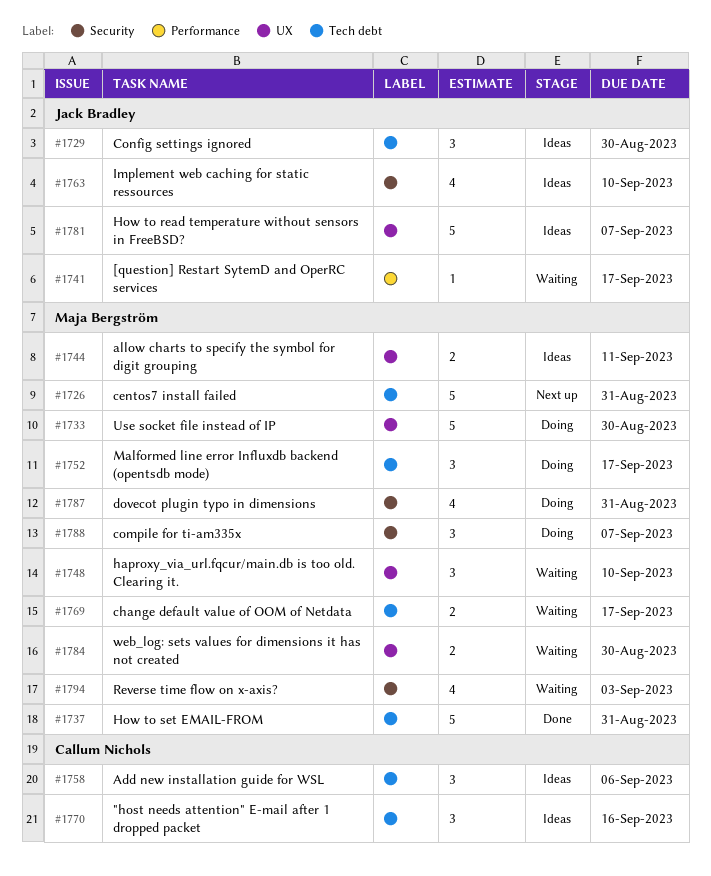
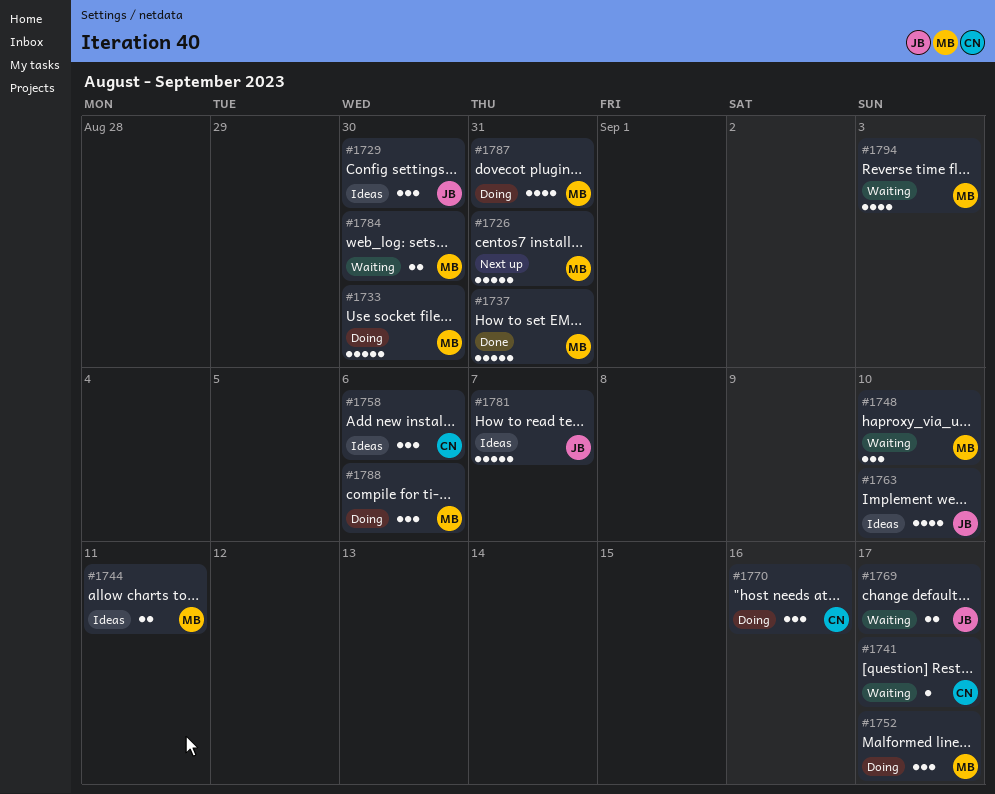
#1741, owner: Jack Bradley -> Callum Nichols
#1769, owner: Maja Bergström -> Jack Bradley
#1770, status: Ideas -> Doing
#1788, due: Sep 7 -> Sep 6

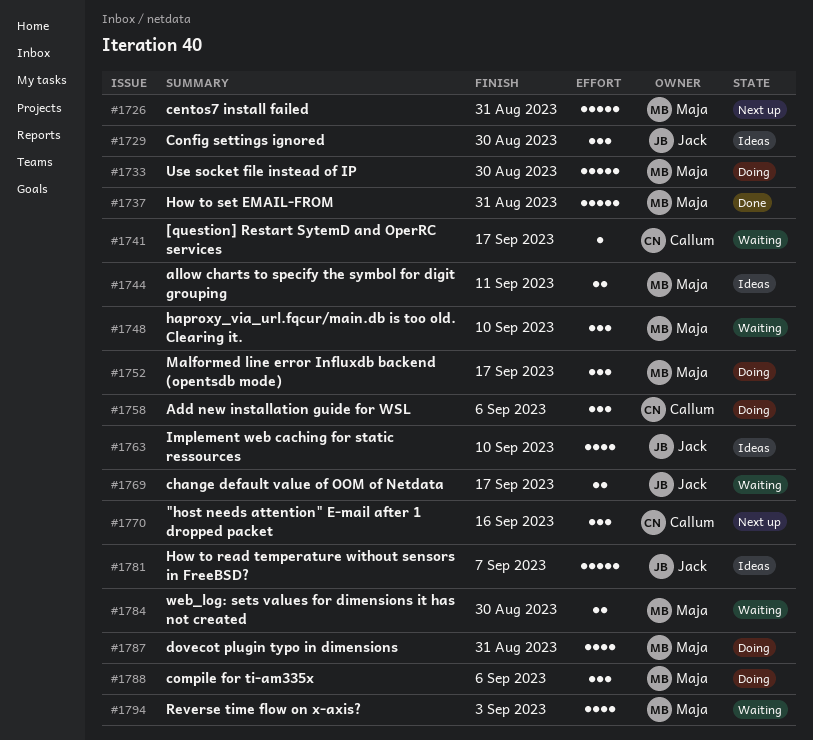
#1758, status: Ideas -> Doing
#1770, status: Doing -> Next up

